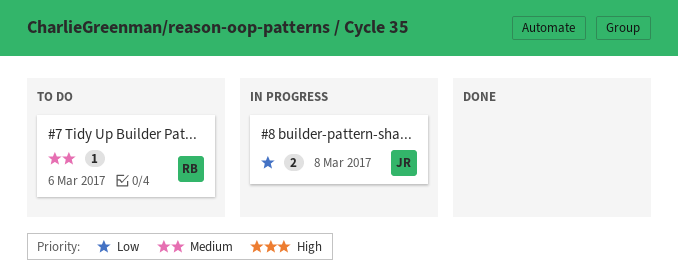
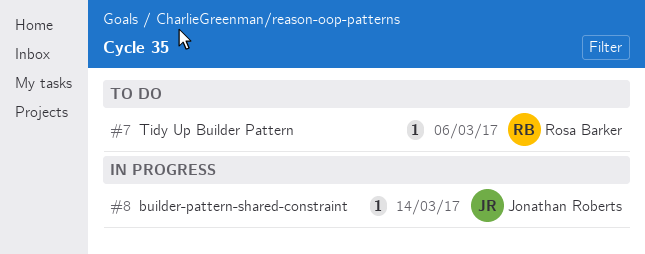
#8, estimate: 2 -> 1
#8, due: Mar 8 -> Mar 14

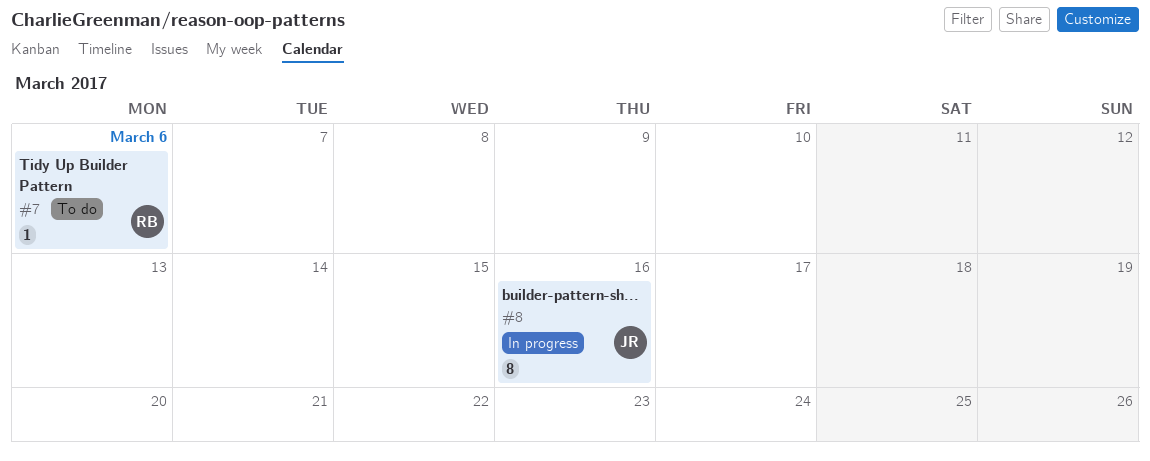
#8, estimate: 1 -> 8
#8, due: Mar 14 -> Mar 16

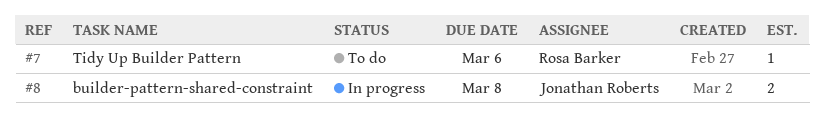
#8, estimate: 8 -> 2
#8, due: Mar 16 -> Mar 8

